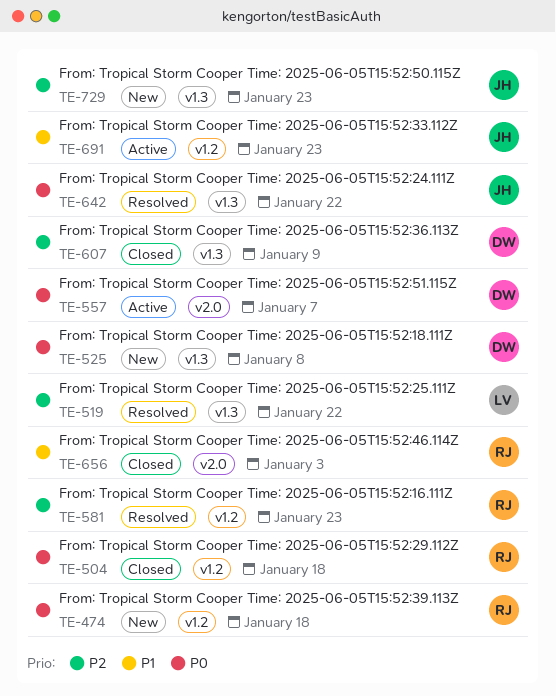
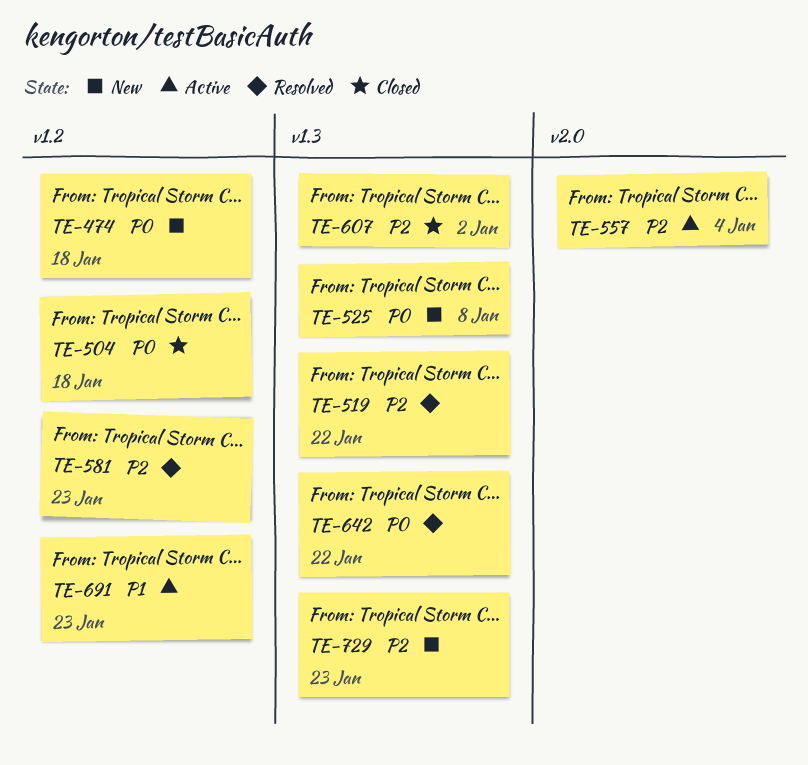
TE-557, priority: P0 -> P2
TE-557, due: Jan 7 -> Jan 4
TE-607, due: Jan 9 -> Jan 2
TE-656: present -> none

